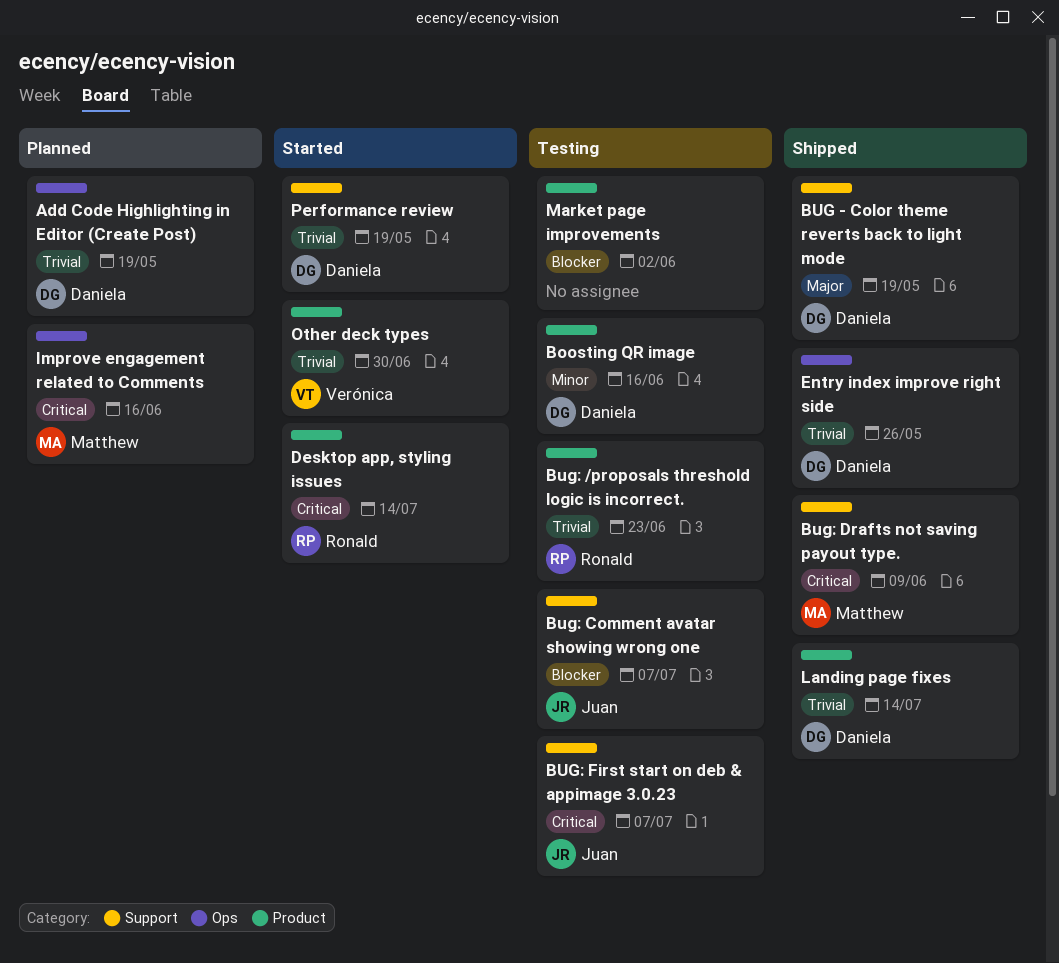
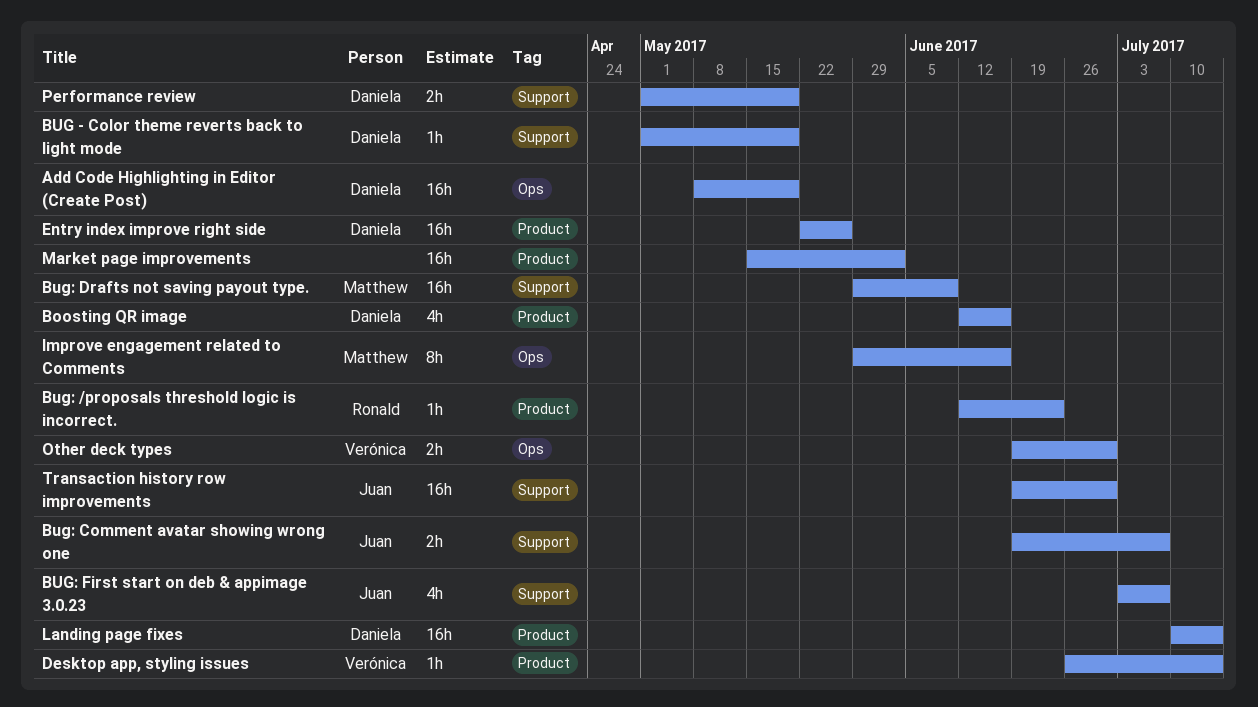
Desktop app, styling issues, owner: Ronald -> Verónica
Entry index improve right side, label: Ops -> Product
Other deck types, label: Product -> Ops
Transaction history row improvements: none -> present

